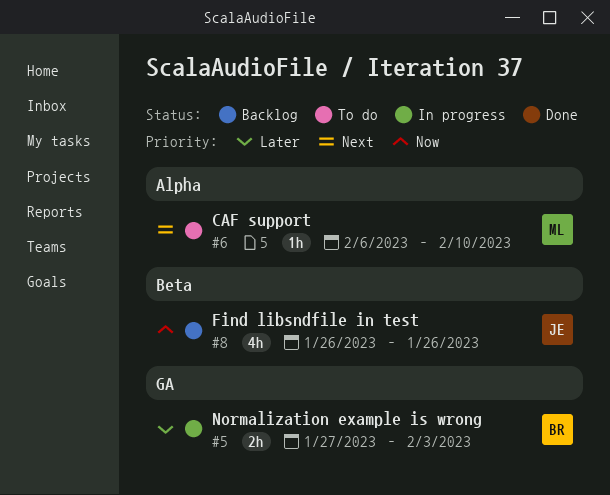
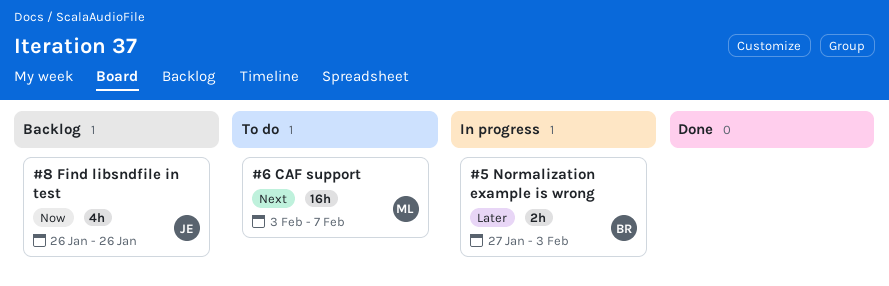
#6, estimate: 1h -> 16h
#6, start: Feb 6 -> Feb 3
#6, due: Feb 10 -> Feb 7

